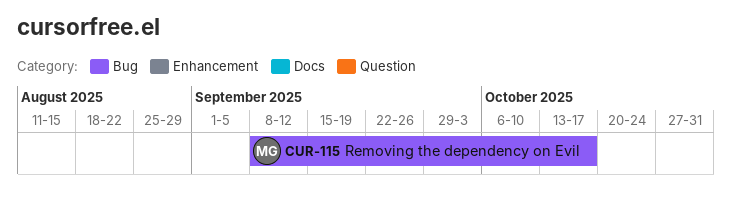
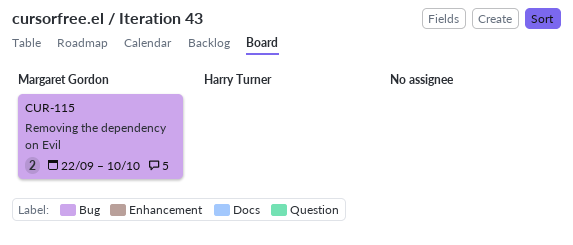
CUR-115, start: Sep 8 -> Sep 22
CUR-115, due: Oct 17 -> Oct 10

